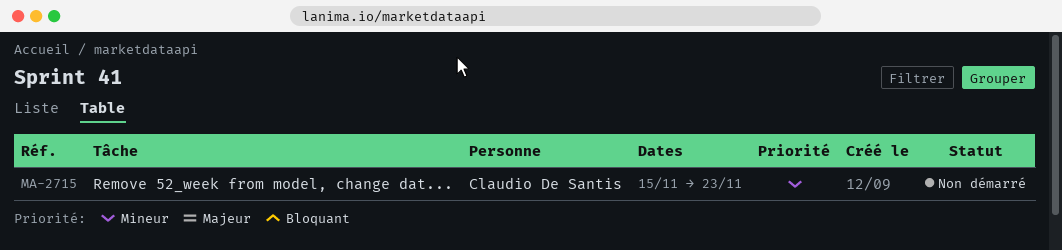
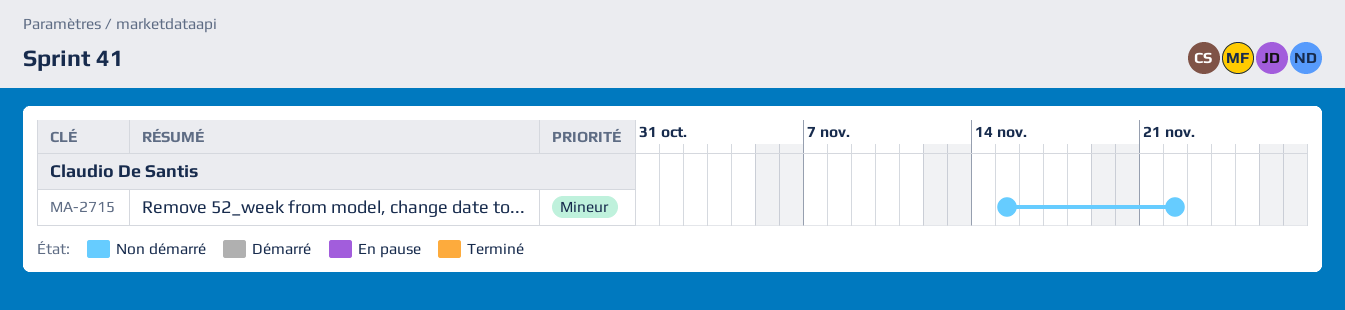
MA-2715, due: Nov 23 -> Nov 22

